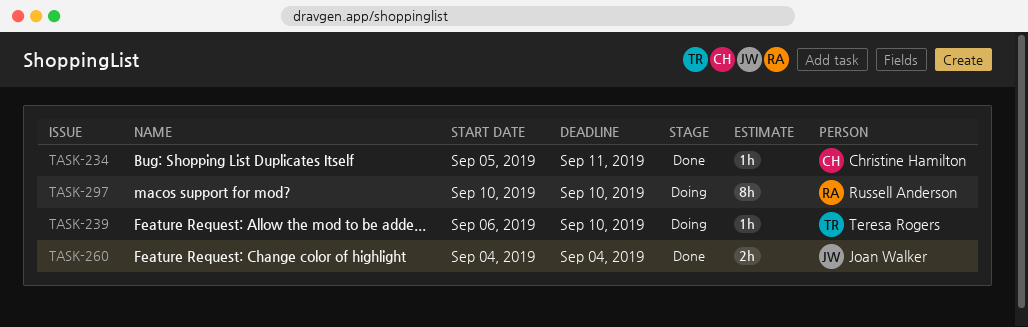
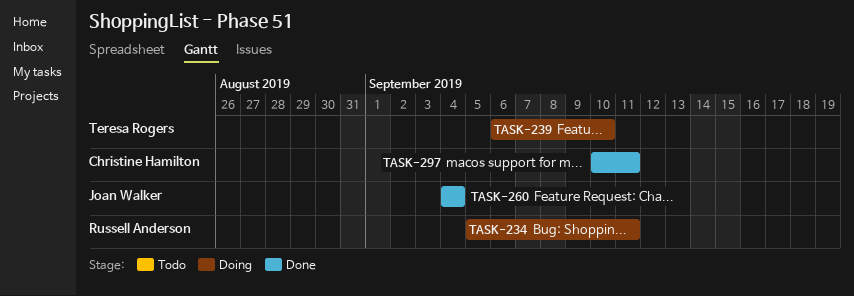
TASK-234, status: Done -> Doing
TASK-234, owner: Christine Hamilton -> Russell Anderson
TASK-297, status: Doing -> Done
TASK-297, owner: Russell Anderson -> Christine Hamilton
TASK-297, due: Sep 10 -> Sep 11

